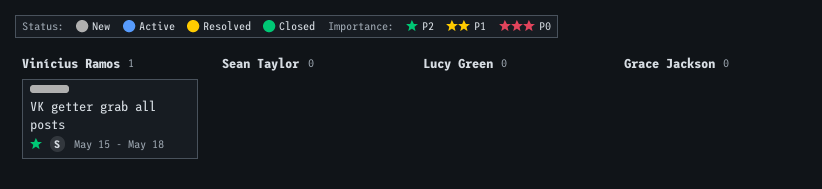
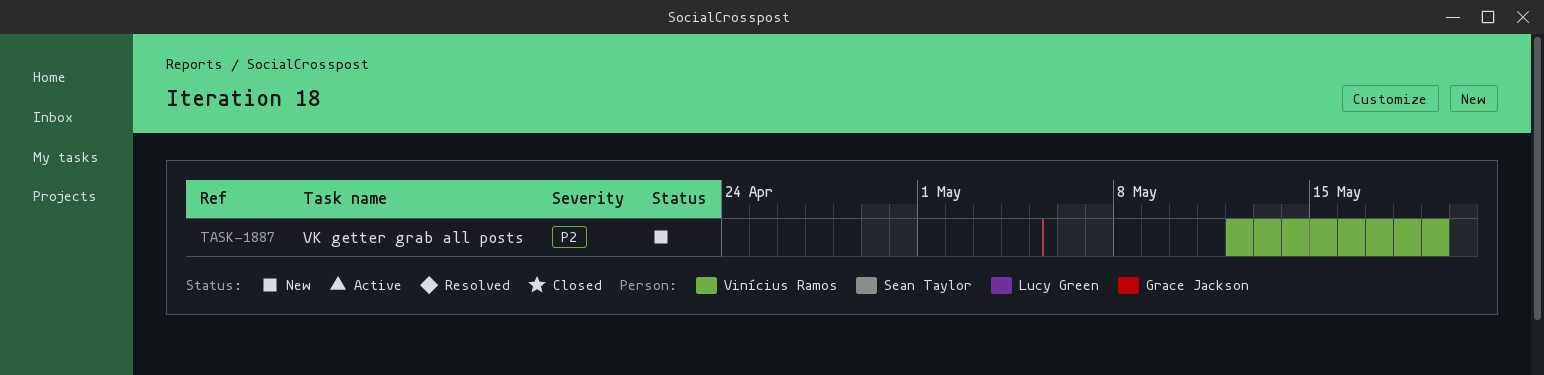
VK getter grab all posts, start: May 15 -> May 12
VK getter grab all posts, due: May 18 -> May 19

